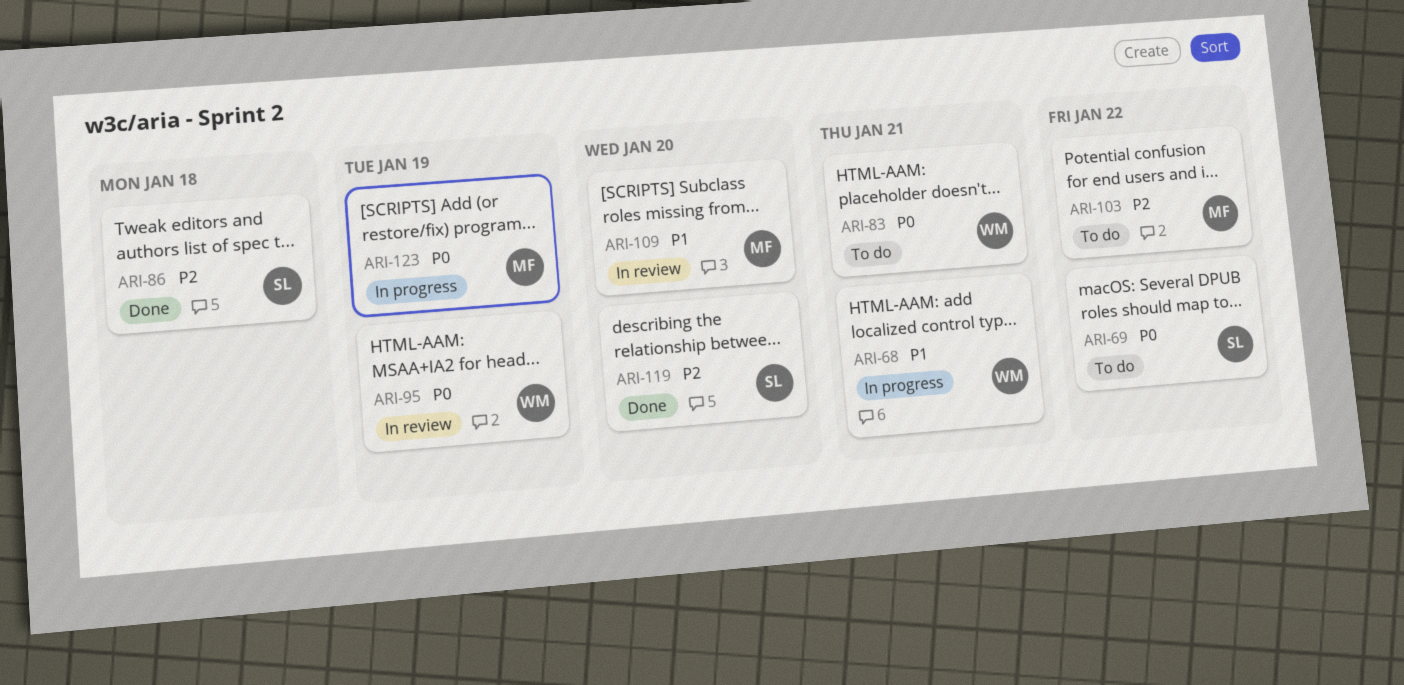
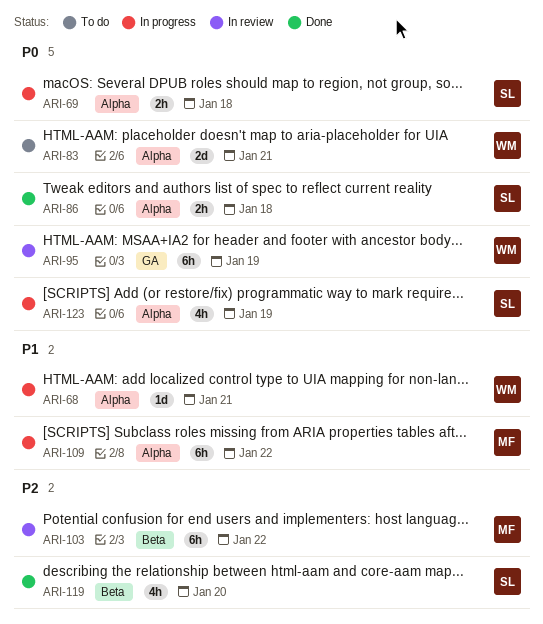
ARI-69, status: To do -> In progress
ARI-69, due: Jan 22 -> Jan 18
ARI-86, priority: P2 -> P0
ARI-103, status: To do -> In review
ARI-109, status: In review -> In progress
ARI-109, due: Jan 20 -> Jan 22
ARI-123, owner: MF -> SL

